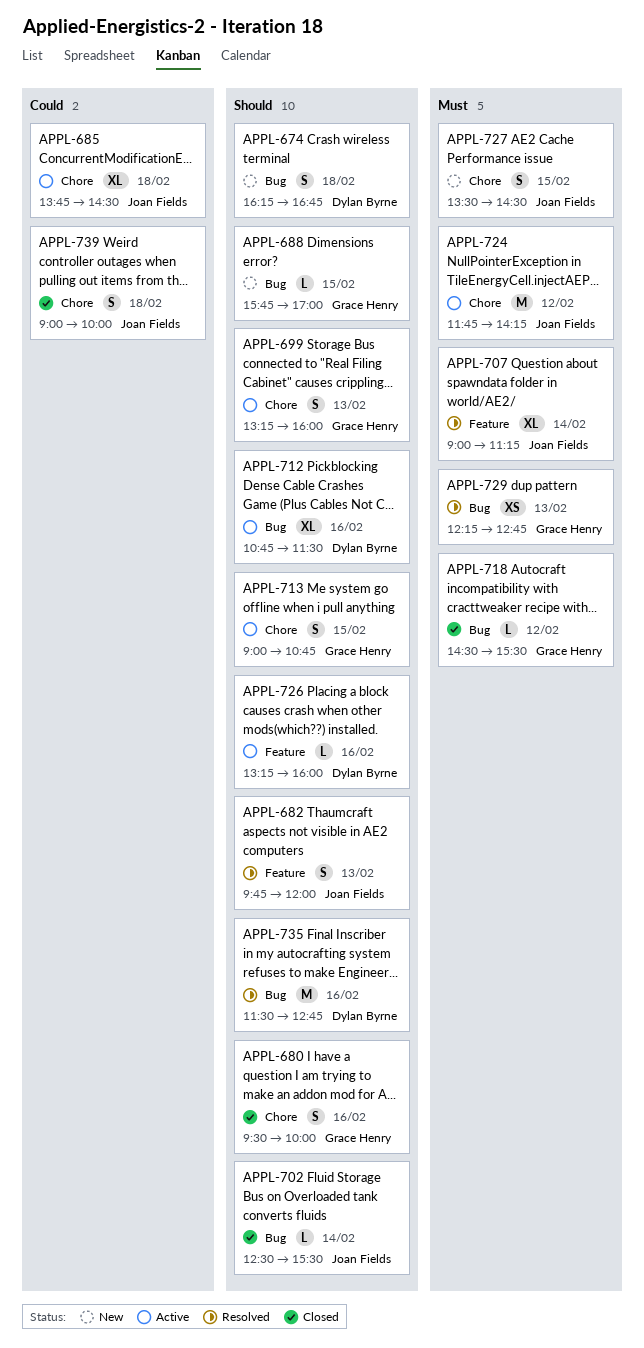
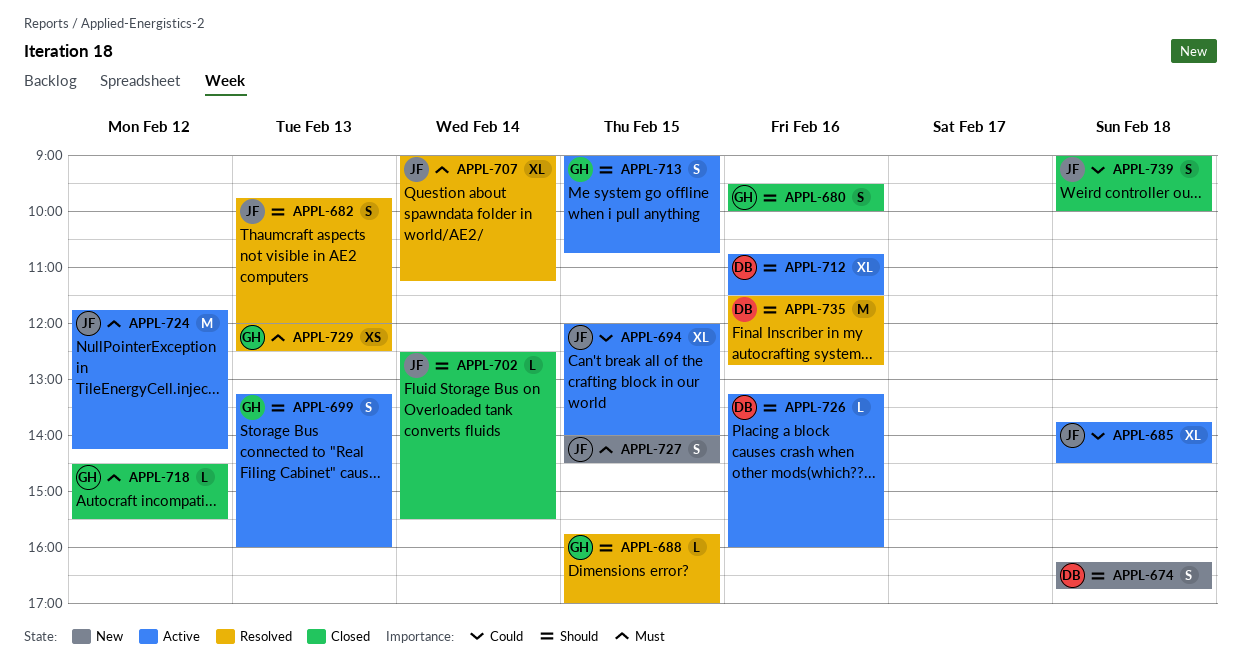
APPL-688, status: New -> Resolved
APPL-694: none -> present
APPL-727, begins: 13:30 -> 14:00
APPL-729, begins: 12:15 -> 12:00
APPL-729, ends: 12:45 -> 12:30

